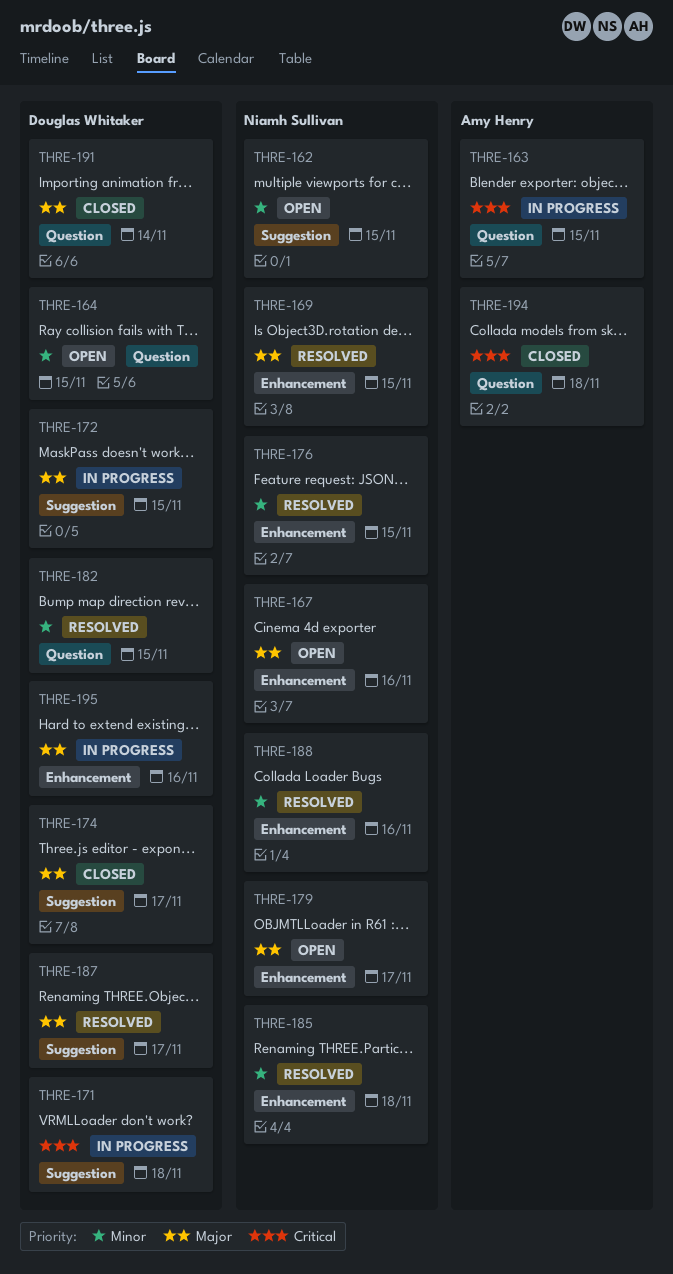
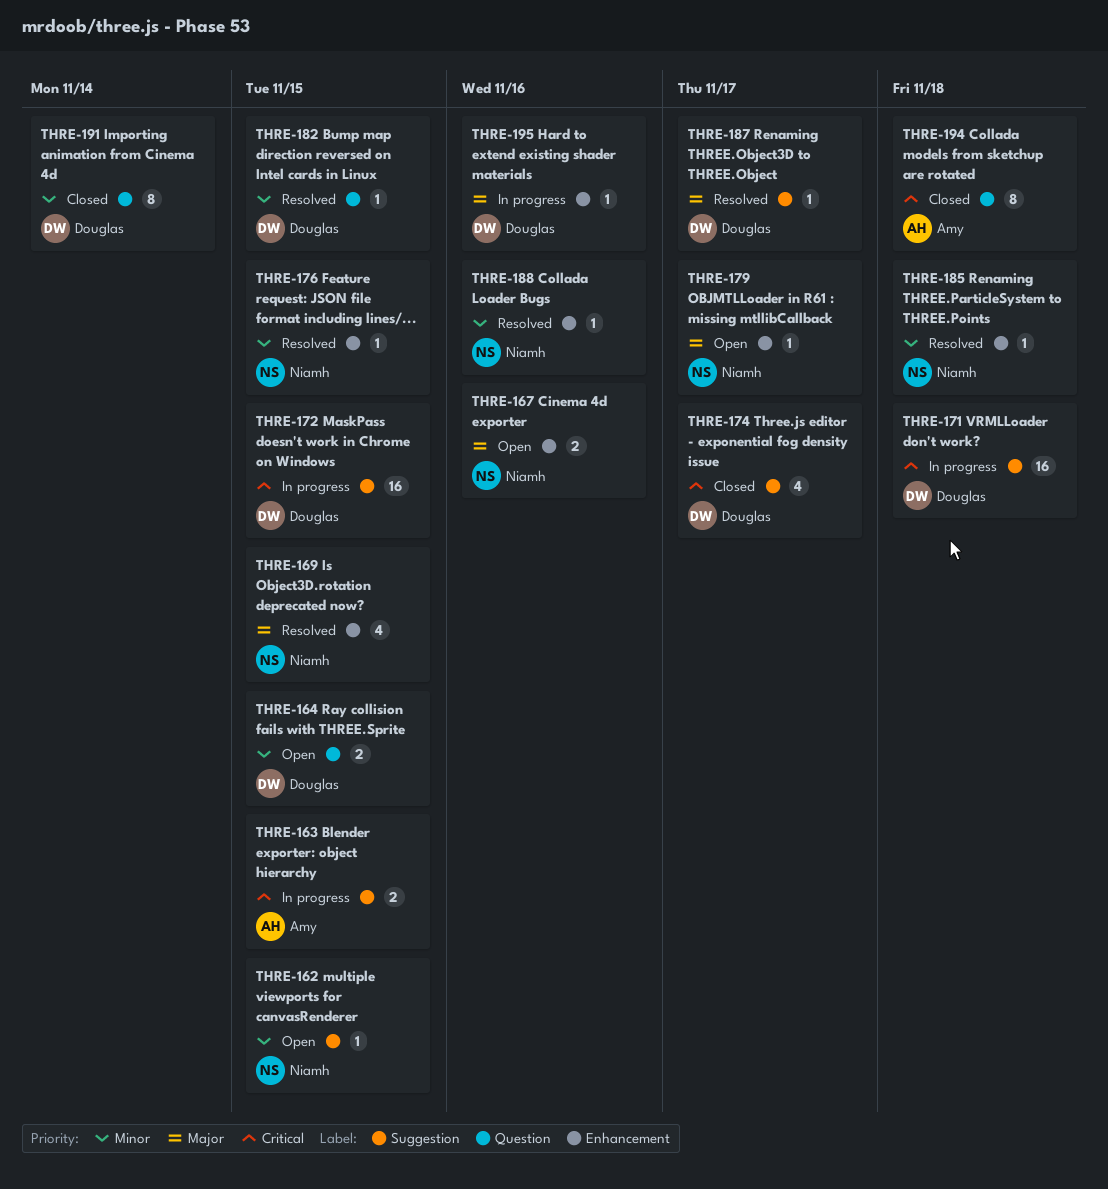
THRE-163, label: Question -> Suggestion
THRE-172, priority: Major -> Critical
THRE-174, priority: Major -> Critical
THRE-191, priority: Major -> Minor

